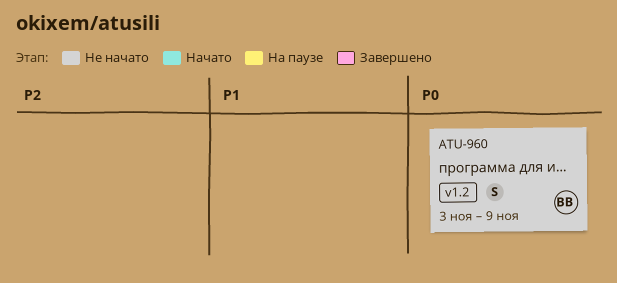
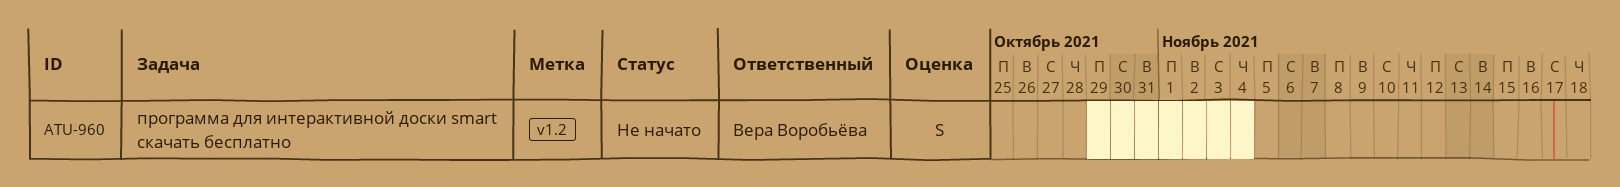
ATU-960, start: Nov 3 -> Oct 29
ATU-960, due: Nov 9 -> Nov 4

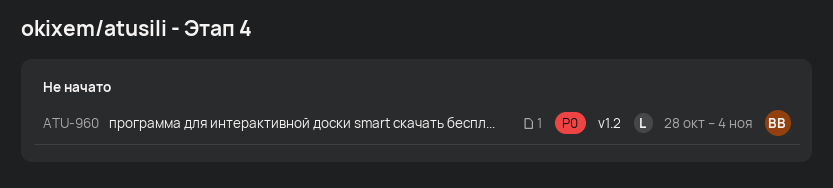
ATU-960, estimate: S -> L
ATU-960, start: Oct 29 -> Oct 28

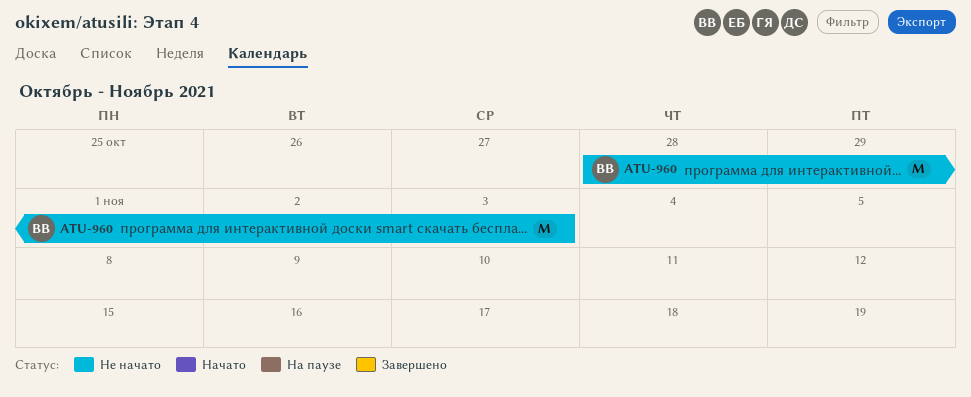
ATU-960, estimate: L -> M
ATU-960, due: Nov 4 -> Nov 3

